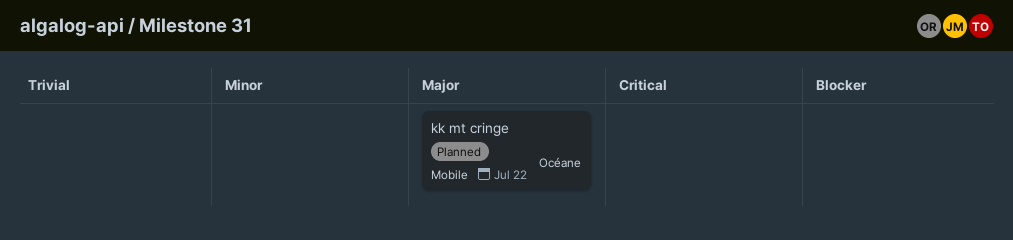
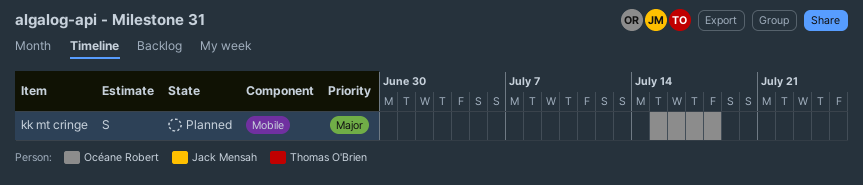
kk mt cringe, due: Jul 22 -> Jul 18

